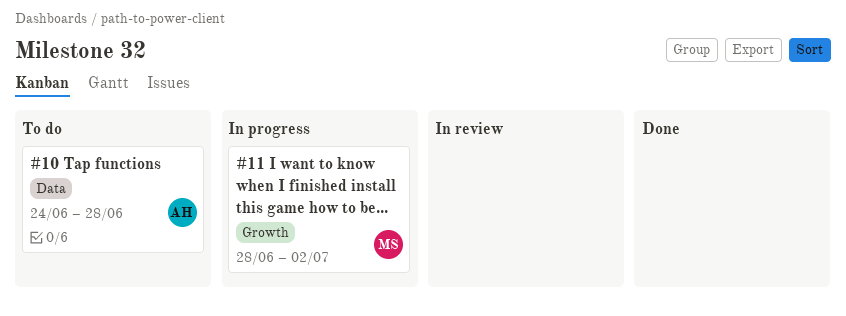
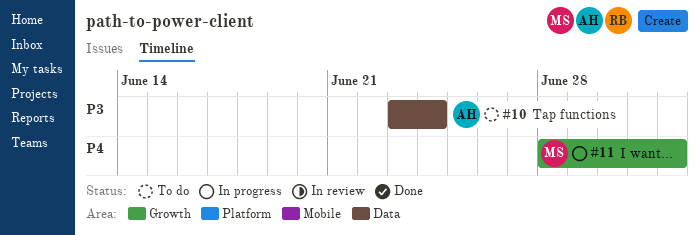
#10, start: Jun 24 -> Jun 23
#10, due: Jun 28 -> Jun 24

